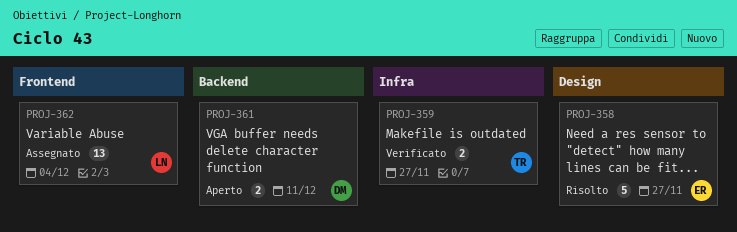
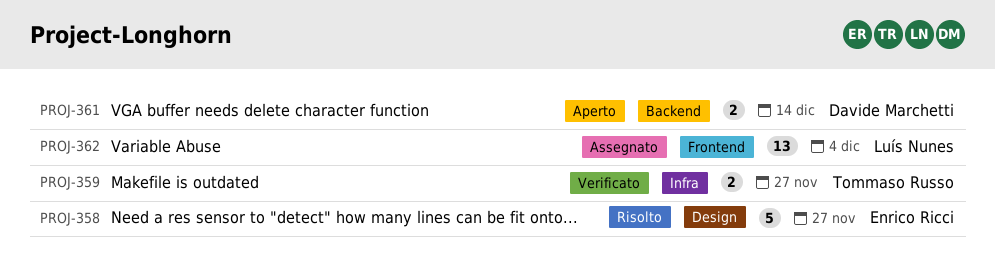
PROJ-361, due: Dec 11 -> Dec 14

